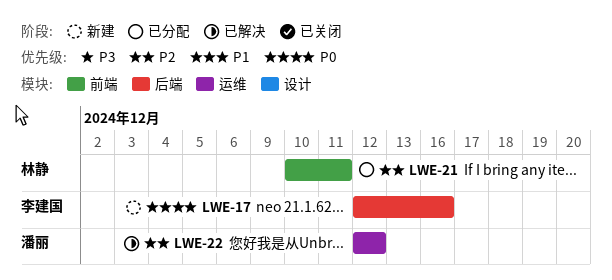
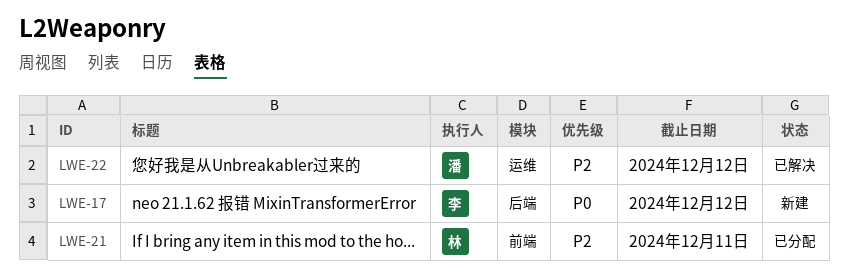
LWE-17, due: Dec 16 -> Dec 12

